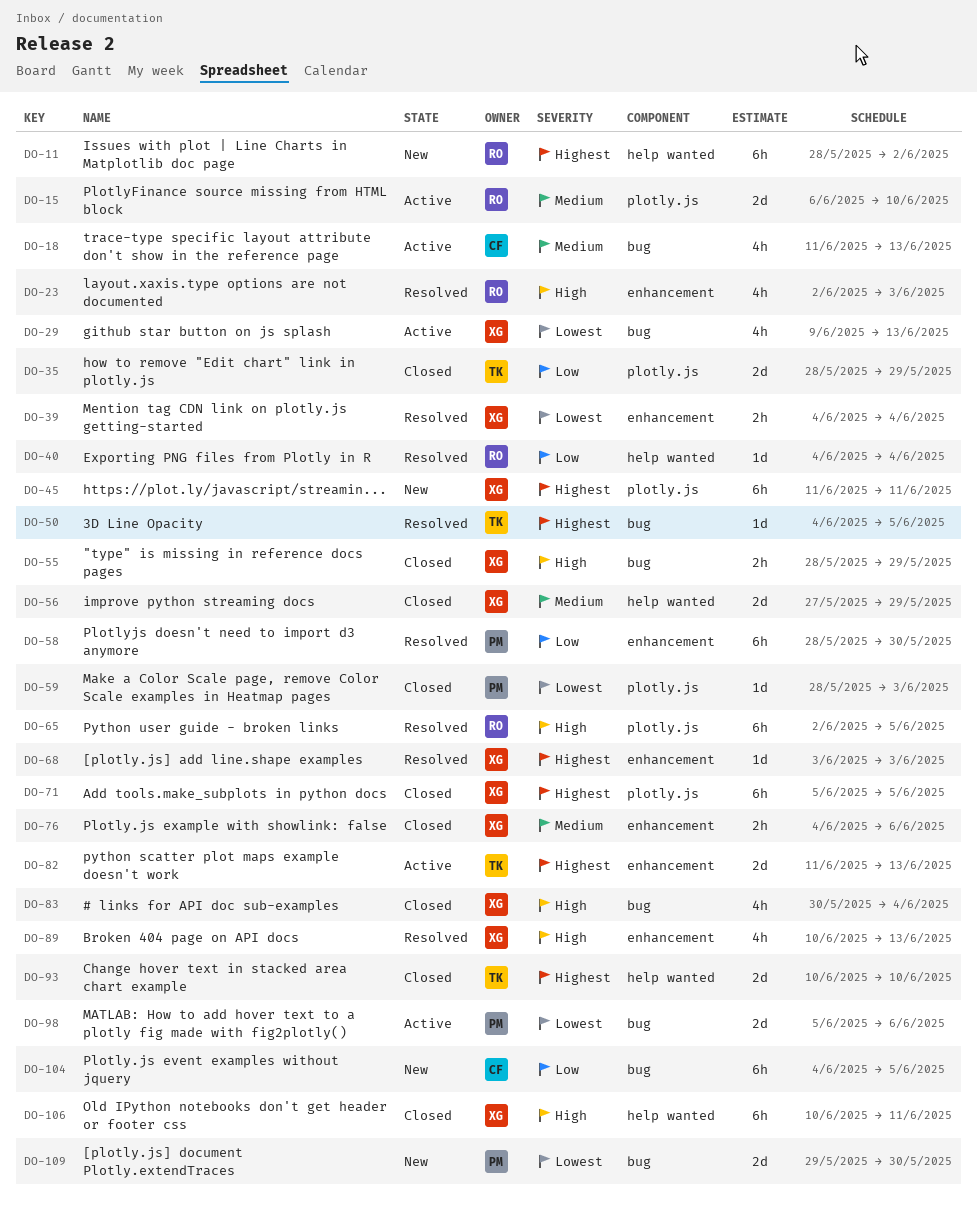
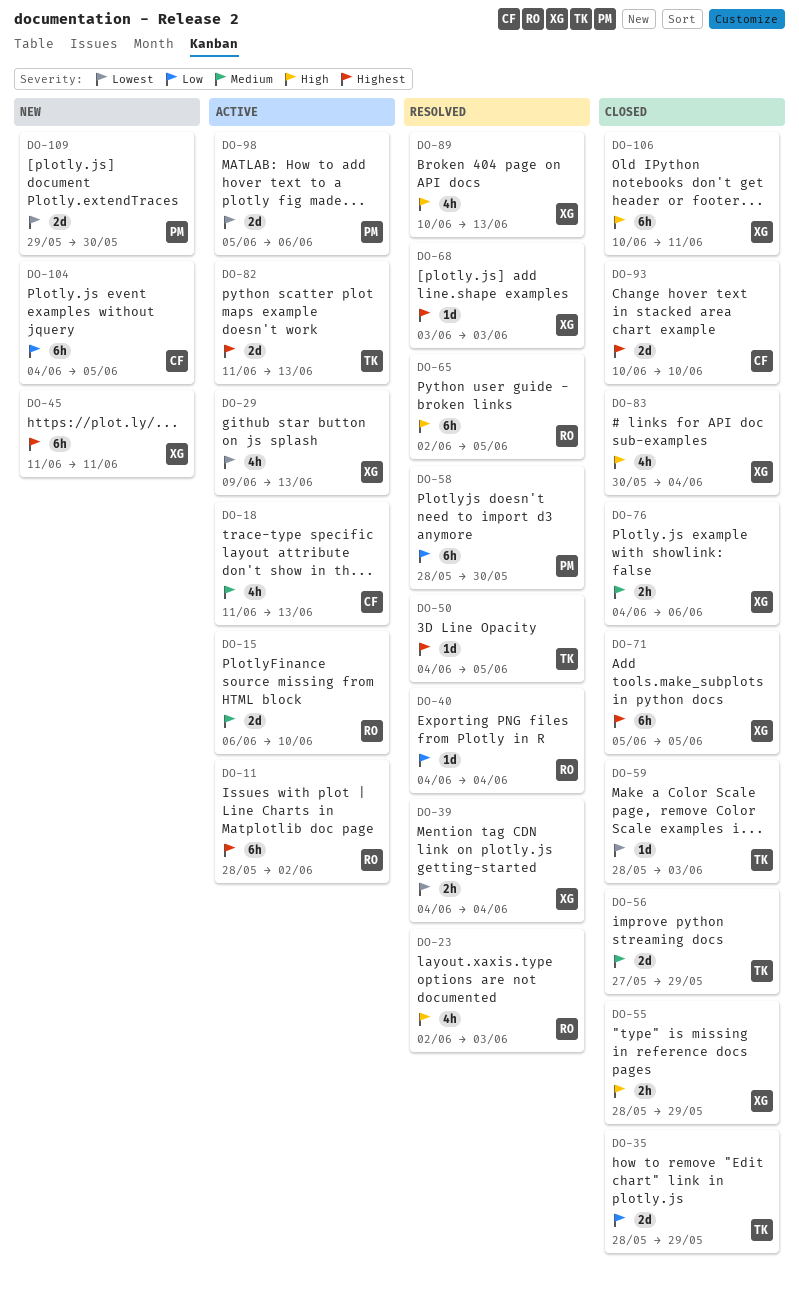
DO-11, status: New -> Active
DO-56, owner: XG -> TK
DO-59, owner: PM -> TK
DO-93, owner: TK -> CF

